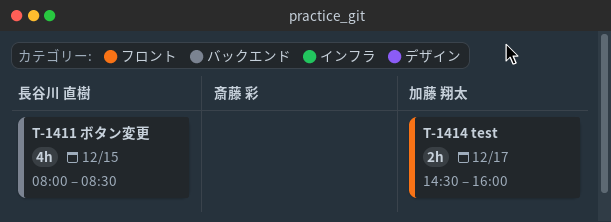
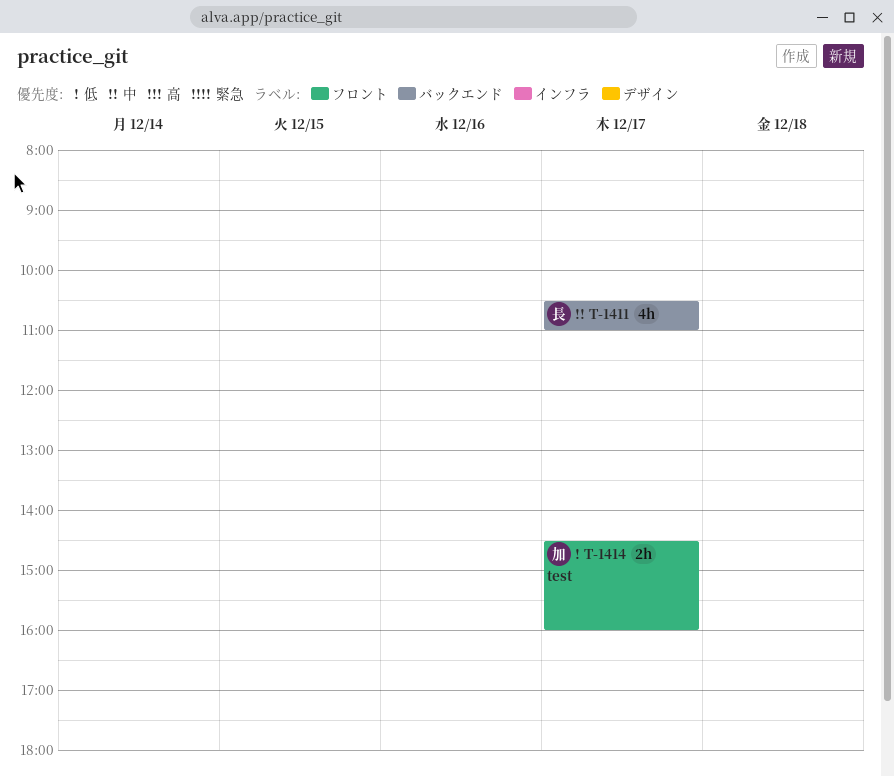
T-1411, day: Dec 15 -> Dec 17
T-1411, begins: 08:00 -> 10:30
T-1411, ends: 08:30 -> 11:00

